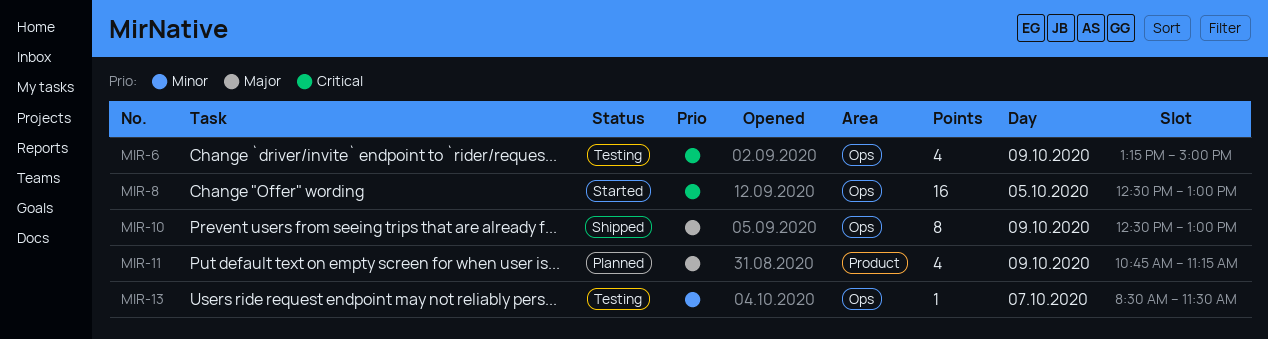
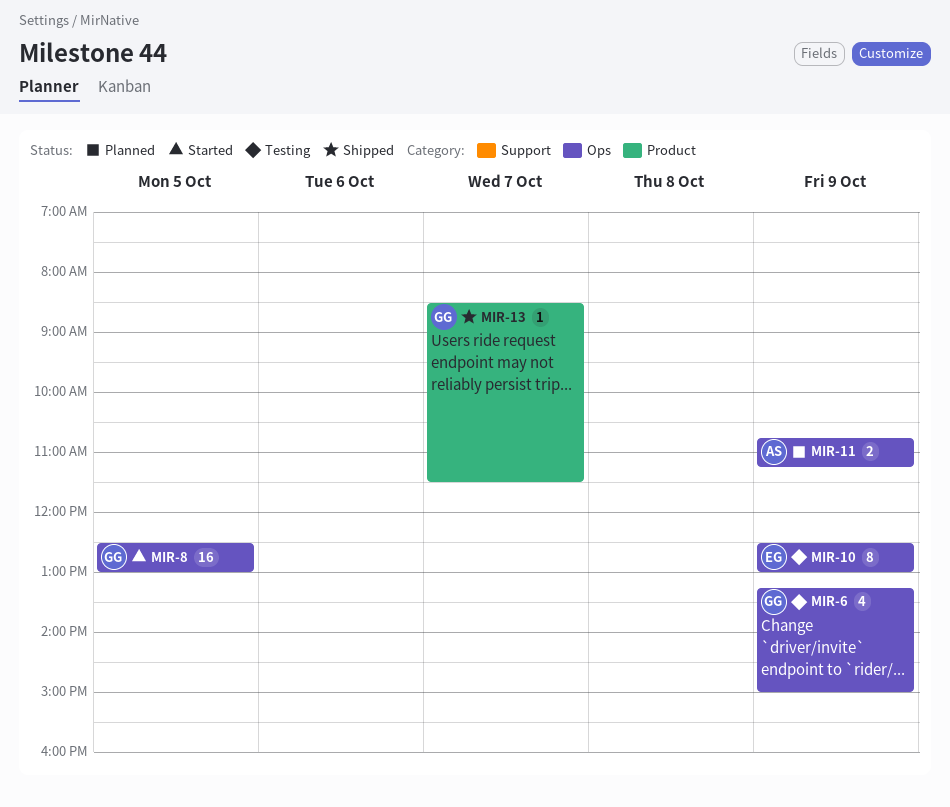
MIR-10, status: Shipped -> Testing
MIR-11, label: Product -> Ops
MIR-11, estimate: 4 -> 2
MIR-13, status: Testing -> Shipped
MIR-13, label: Ops -> Product

